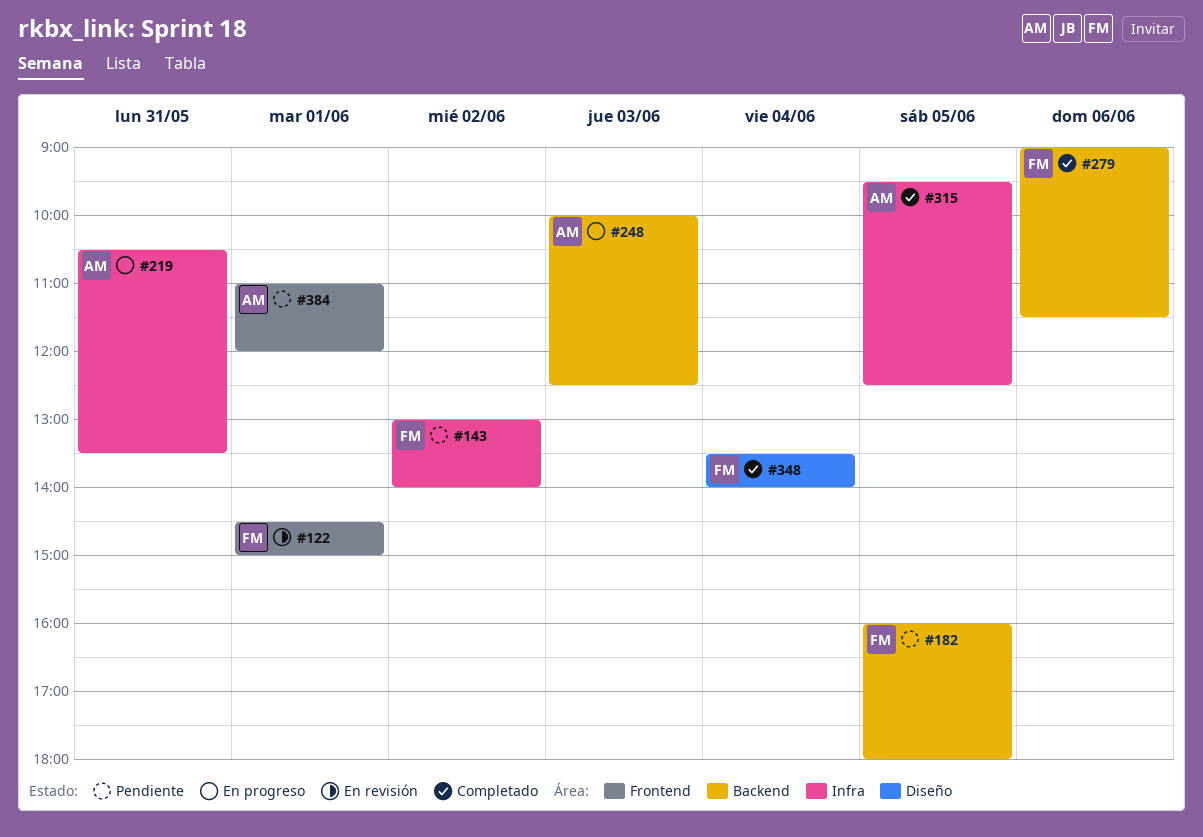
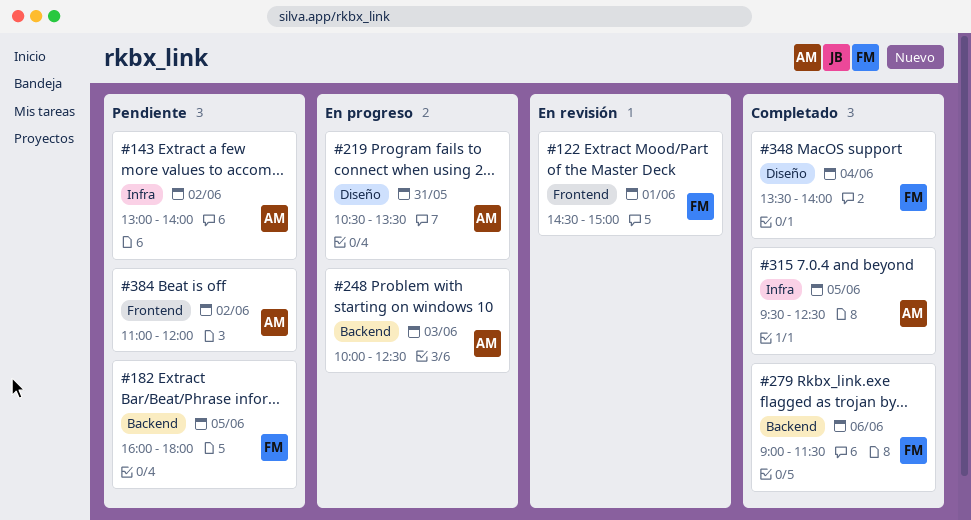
#143, owner: FM -> AM
#219, label: Infra -> Diseño
#384, day: Jun 1 -> Jun 2

